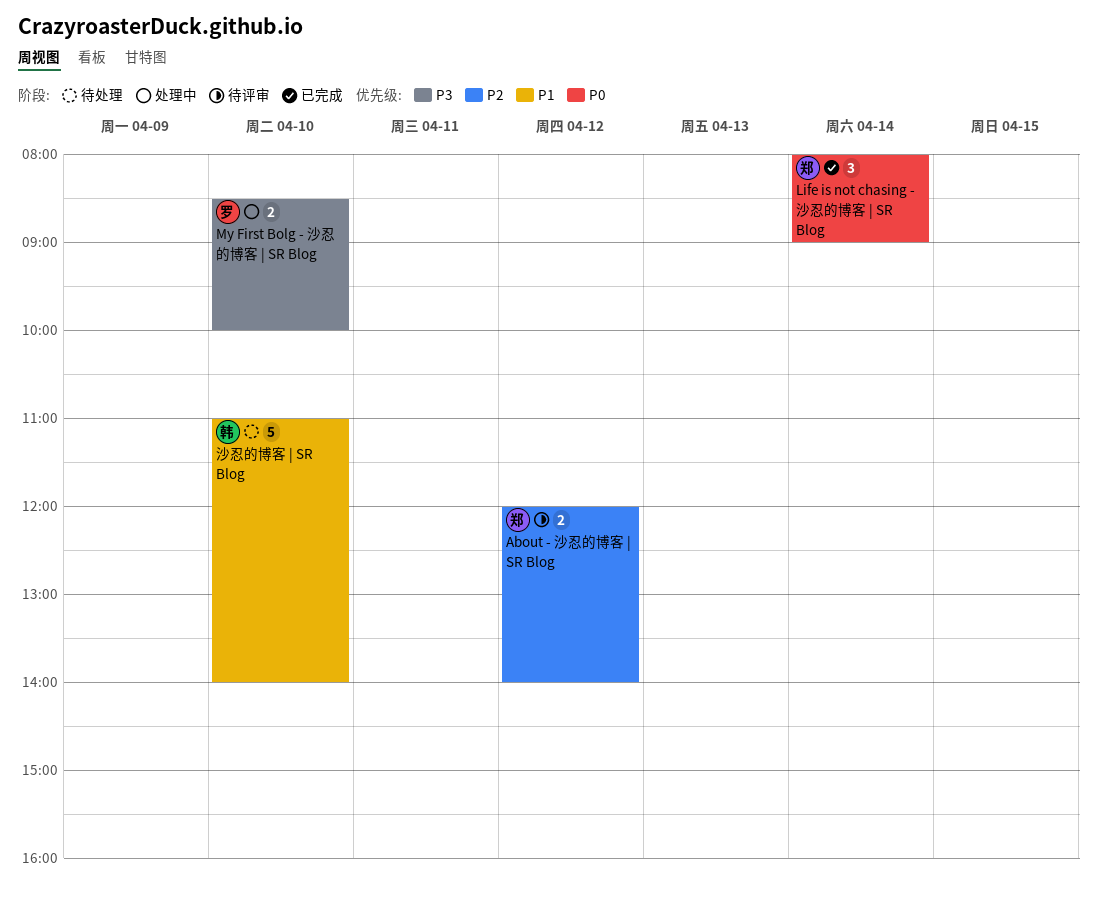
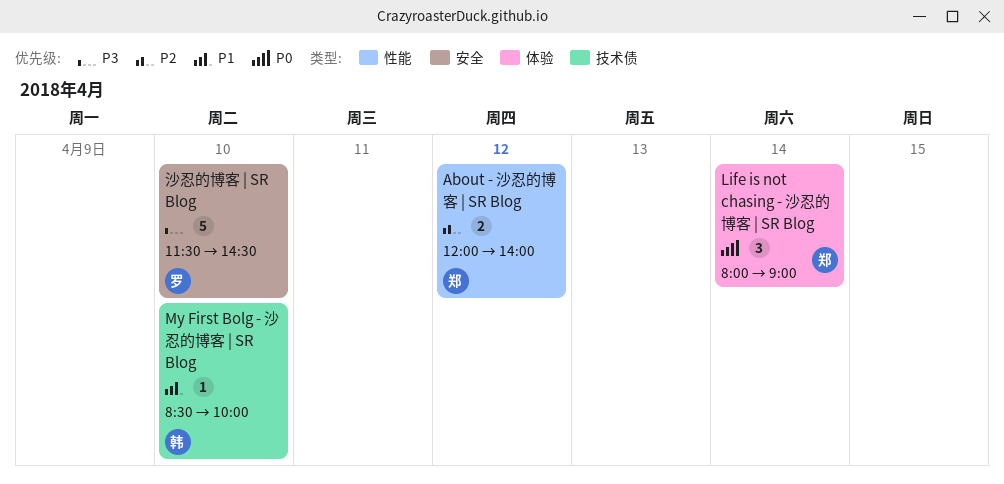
My First Bolg - 沙忍的博客 | SR Blog, owner: 罗 -> 韩
My First Bolg - 沙忍的博客 | SR Blog, priority: P3 -> P1
My First Bolg - 沙忍的博客 | SR Blog, estimate: 2 -> 1
沙忍的博客 | SR Blog, owner: 韩 -> 罗
沙忍的博客 | SR Blog, priority: P1 -> P3
沙忍的博客 | SR Blog, begins: 11:00 -> 11:30
沙忍的博客 | SR Blog, ends: 14:00 -> 14:30

